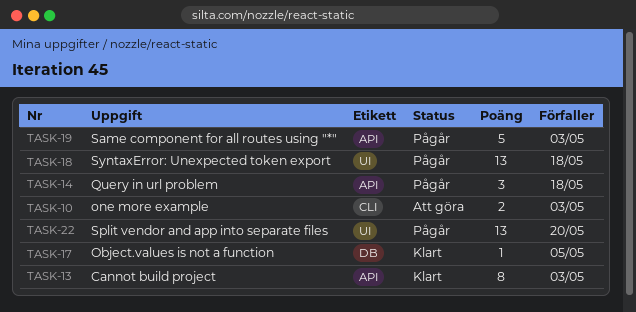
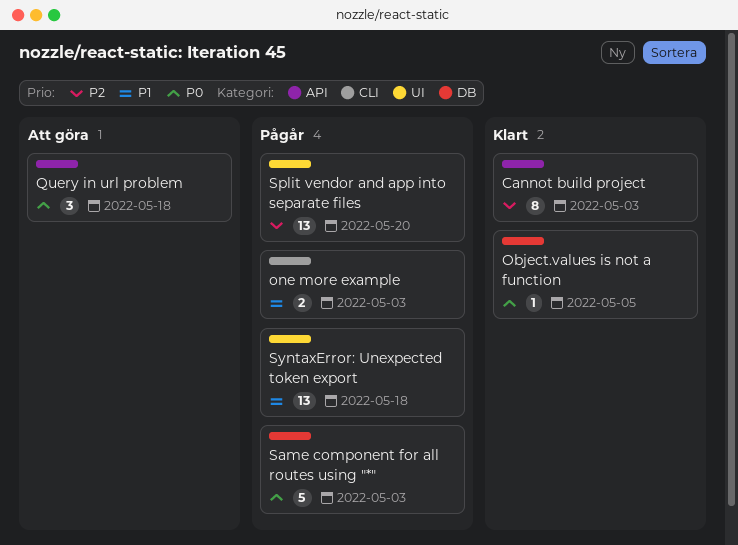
one more example, status: Att göra -> Pågår
Query in url problem, status: Pågår -> Att göra
Same component for all routes using "*", label: API -> DB

